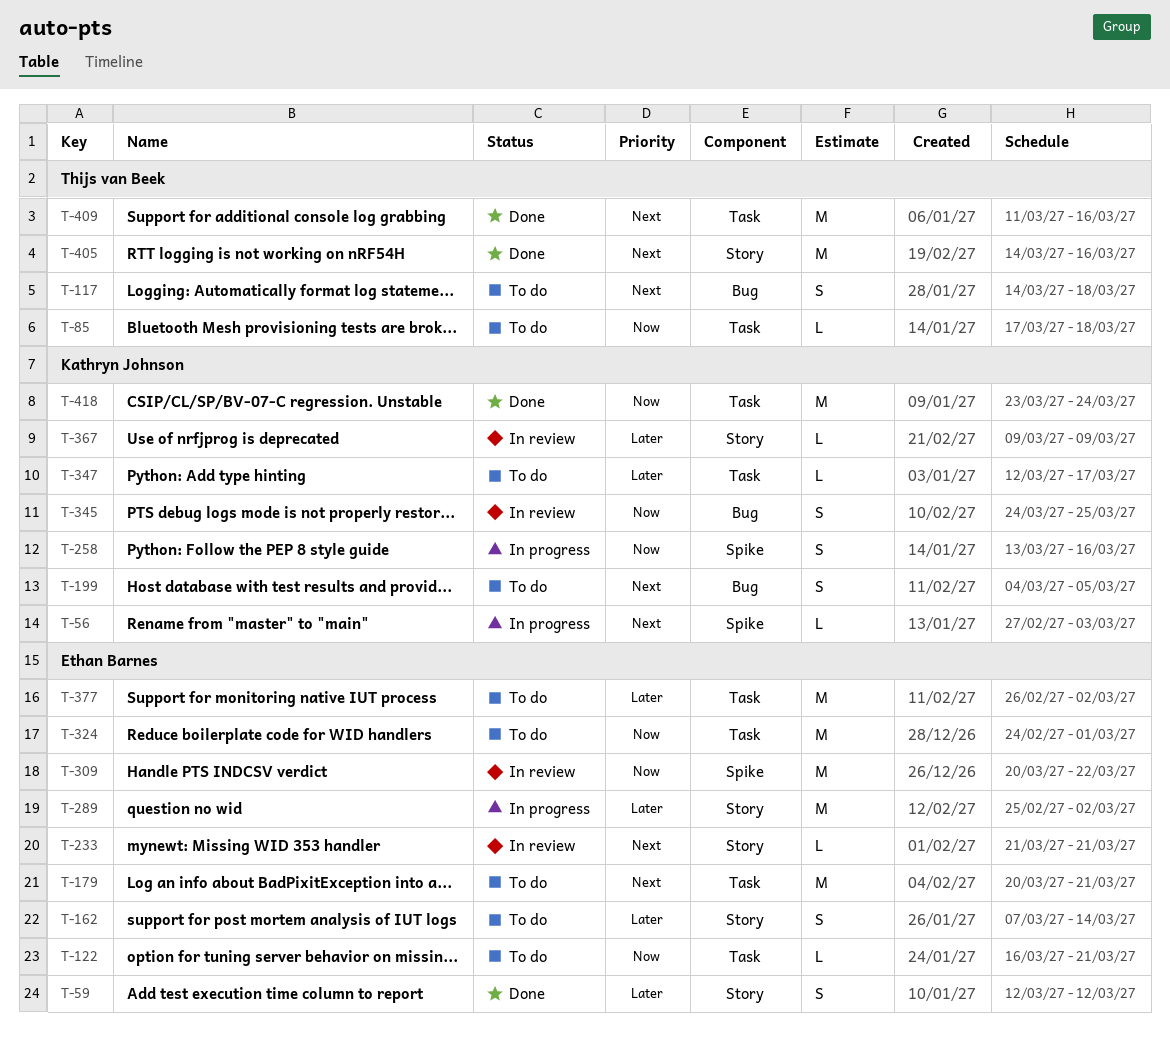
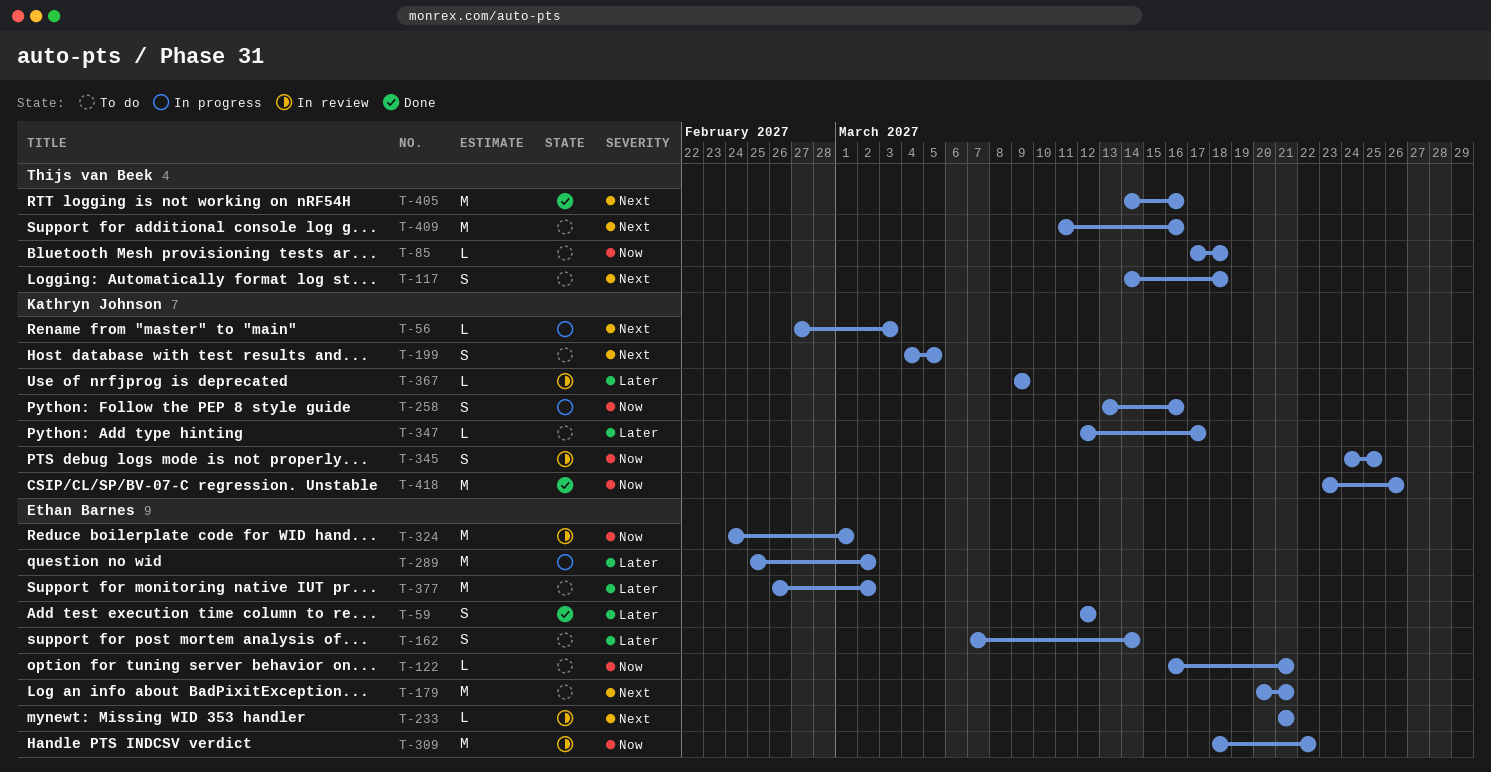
T-309, start: Mar 20 -> Mar 18
T-324, status: To do -> In review
T-409, status: Done -> To do
T-418, due: Mar 24 -> Mar 26

